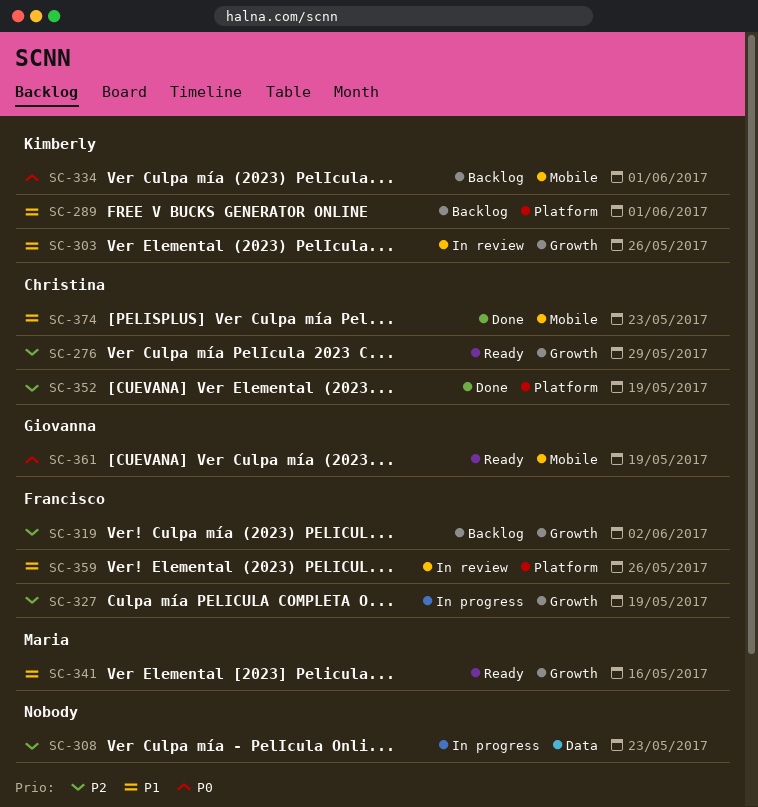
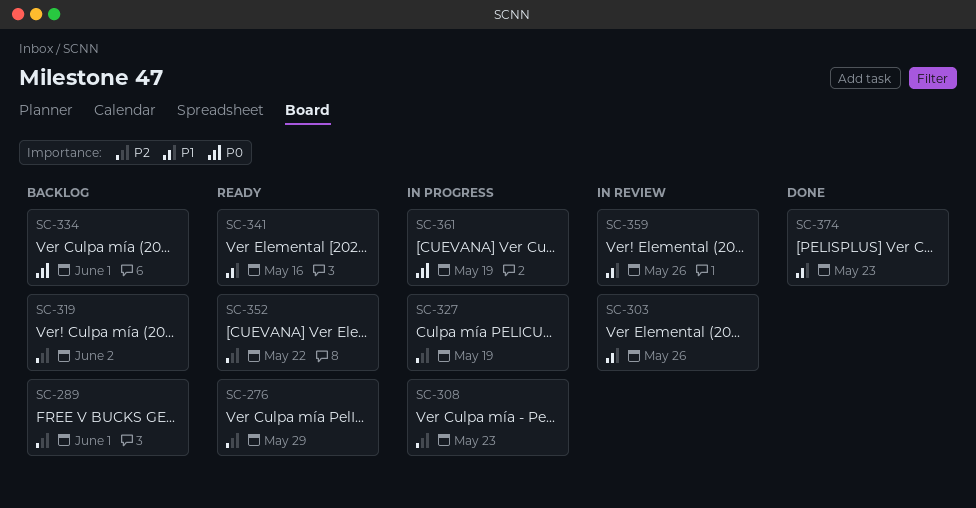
SC-289, priority: P1 -> P2
SC-352, status: Done -> Ready
SC-352, due: May 19 -> May 22
SC-361, status: Ready -> In progress

